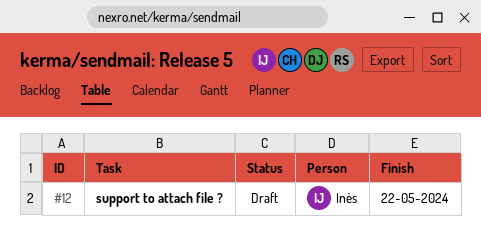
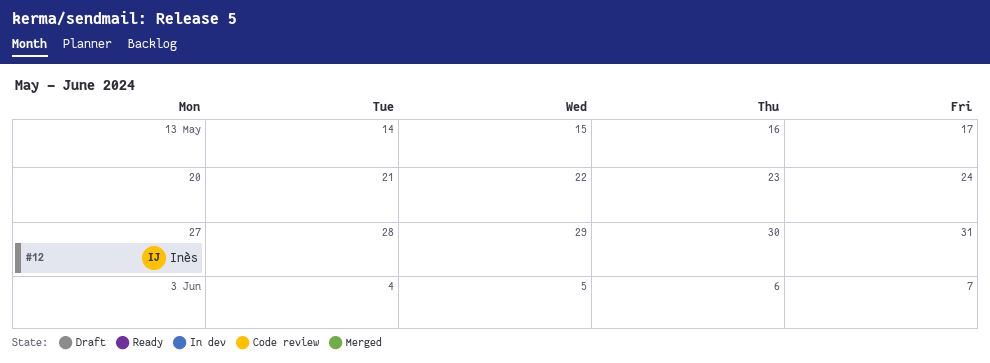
#12, due: May 22 -> May 27

